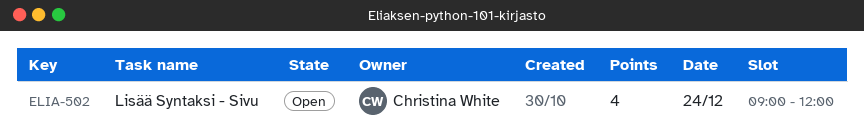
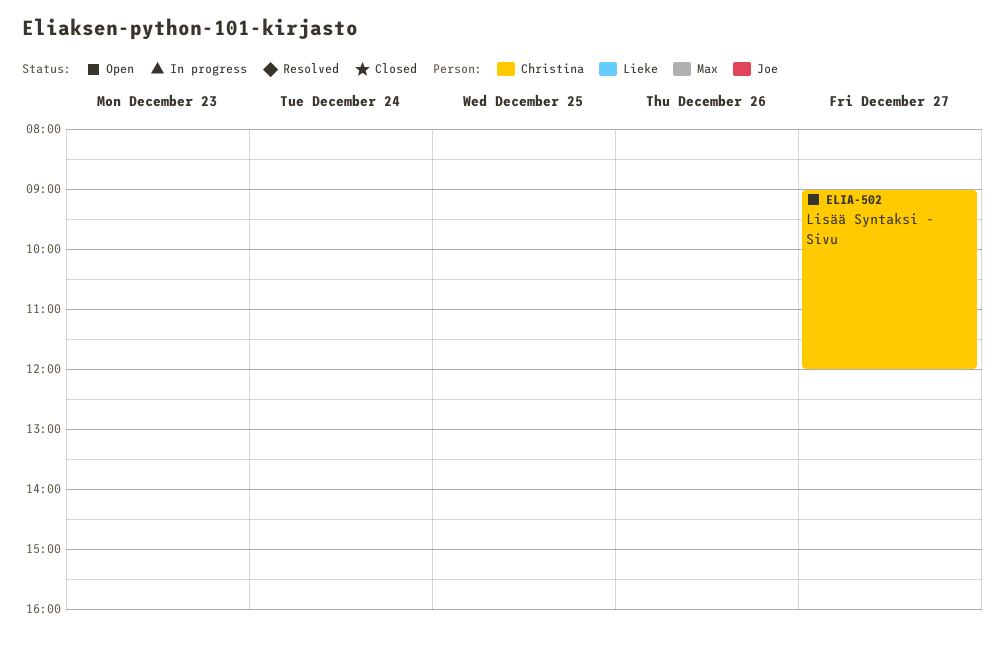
ELIA-502, day: Dec 24 -> Dec 27

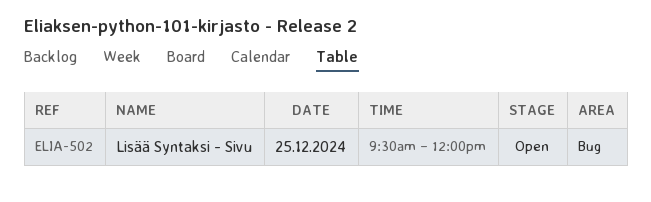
ELIA-502, day: Dec 27 -> Dec 25
ELIA-502, begins: 09:00 -> 09:30

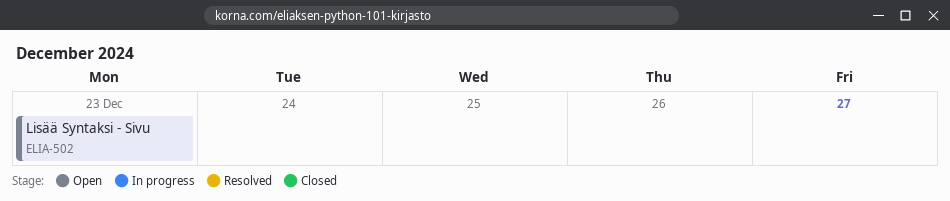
ELIA-502, day: Dec 25 -> Dec 23

